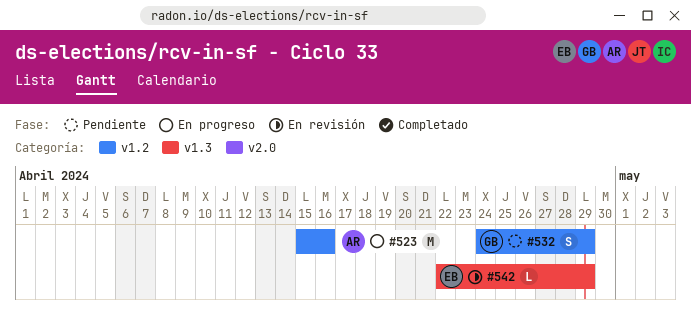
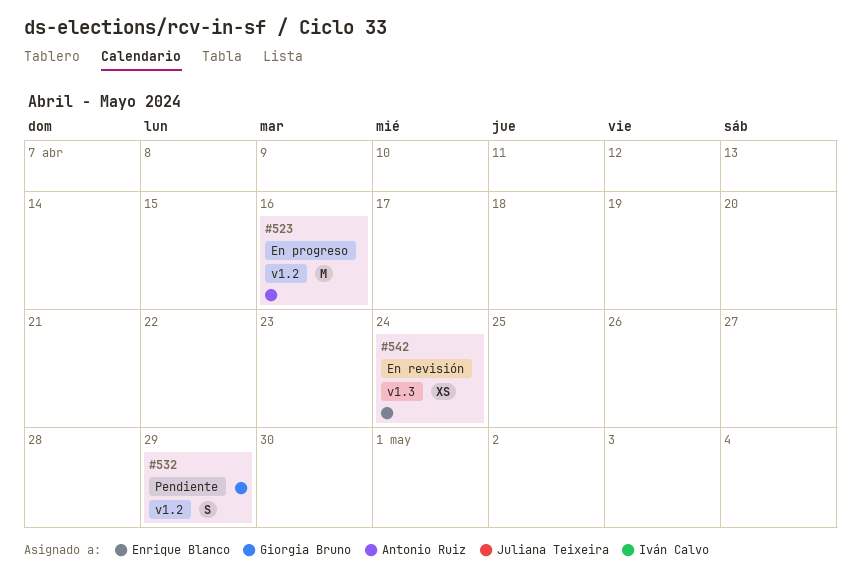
#542, estimate: L -> XS
#542, due: Apr 29 -> Apr 24

